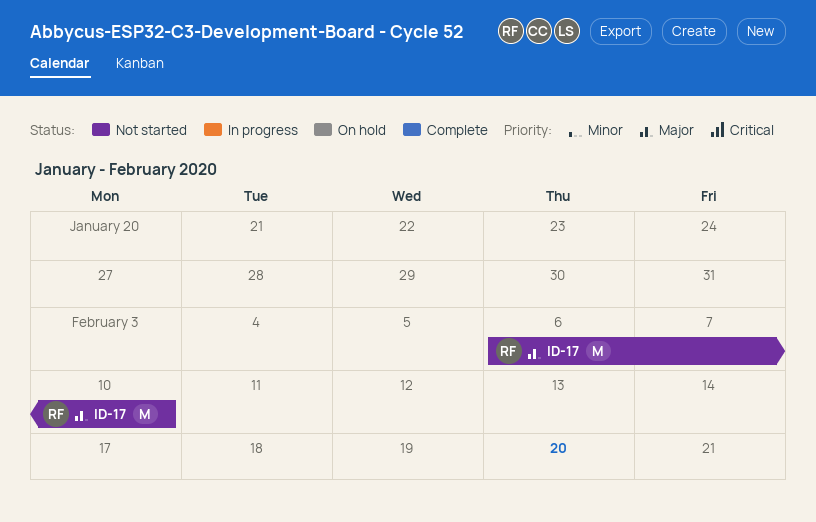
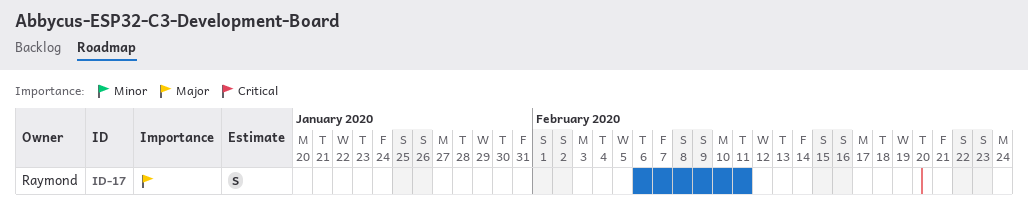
ID-17, estimate: M -> S
ID-17, due: Feb 10 -> Feb 11

